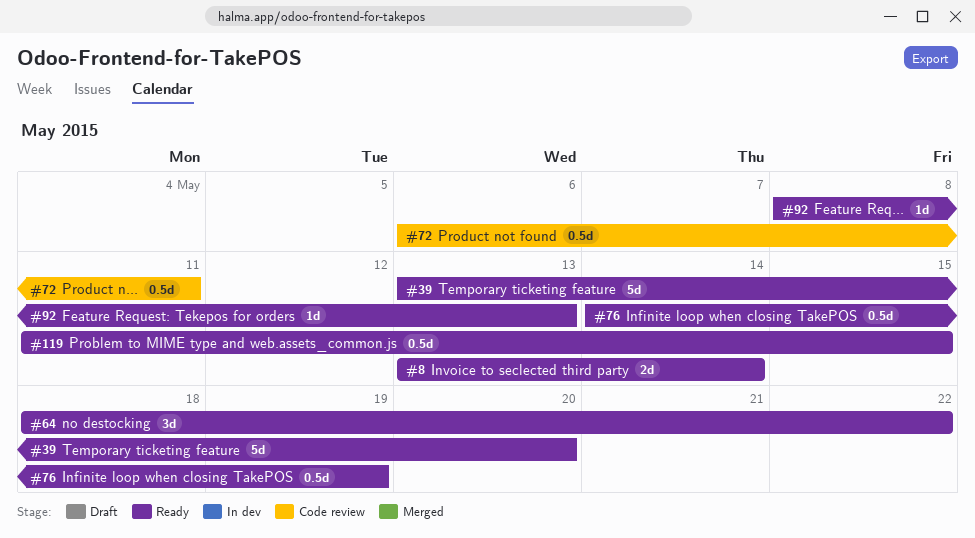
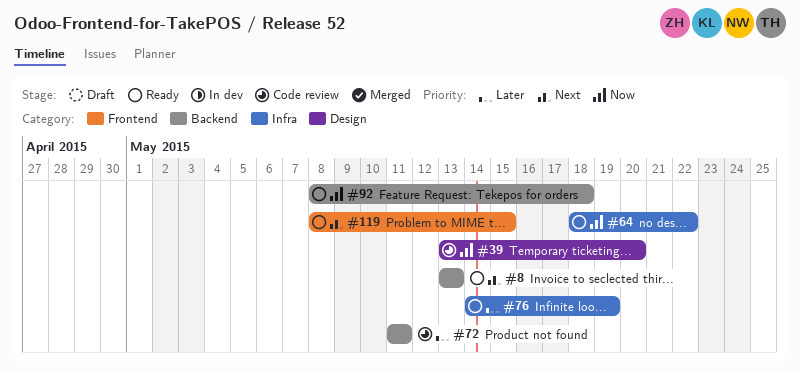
#8, due: May 14 -> May 13
#39, status: Ready -> Code review
#72, start: May 6 -> May 11
#92, due: May 13 -> May 18
#119, start: May 11 -> May 8

